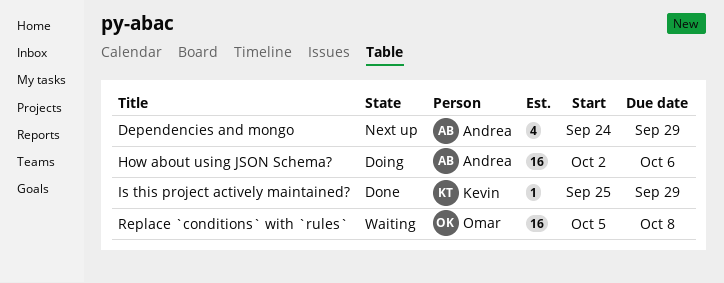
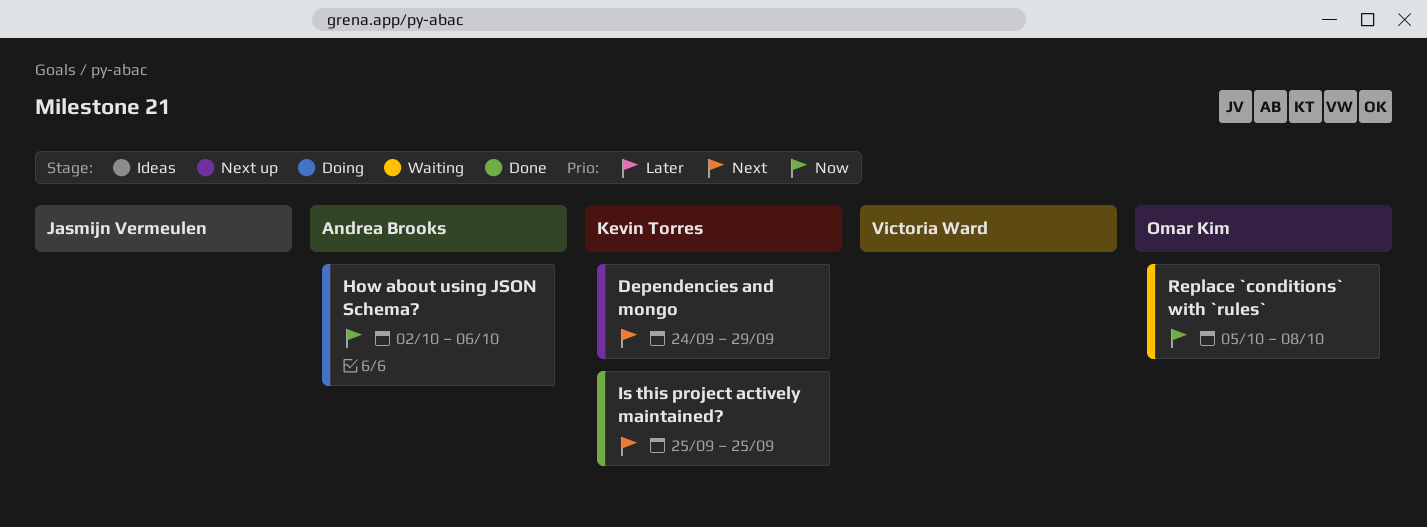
Dependencies and mongo, owner: Andrea Brooks -> Kevin Torres
Is this project actively maintained?, due: Sep 29 -> Sep 25

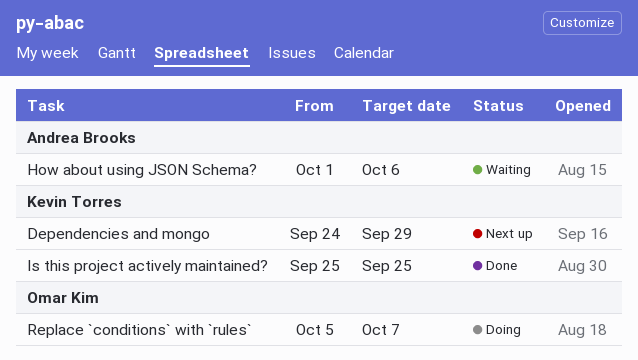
How about using JSON Schema?, status: Doing -> Waiting
How about using JSON Schema?, start: Oct 2 -> Oct 1
Replace `conditions` with `rules`, status: Waiting -> Doing
Replace `conditions` with `rules`, due: Oct 8 -> Oct 7

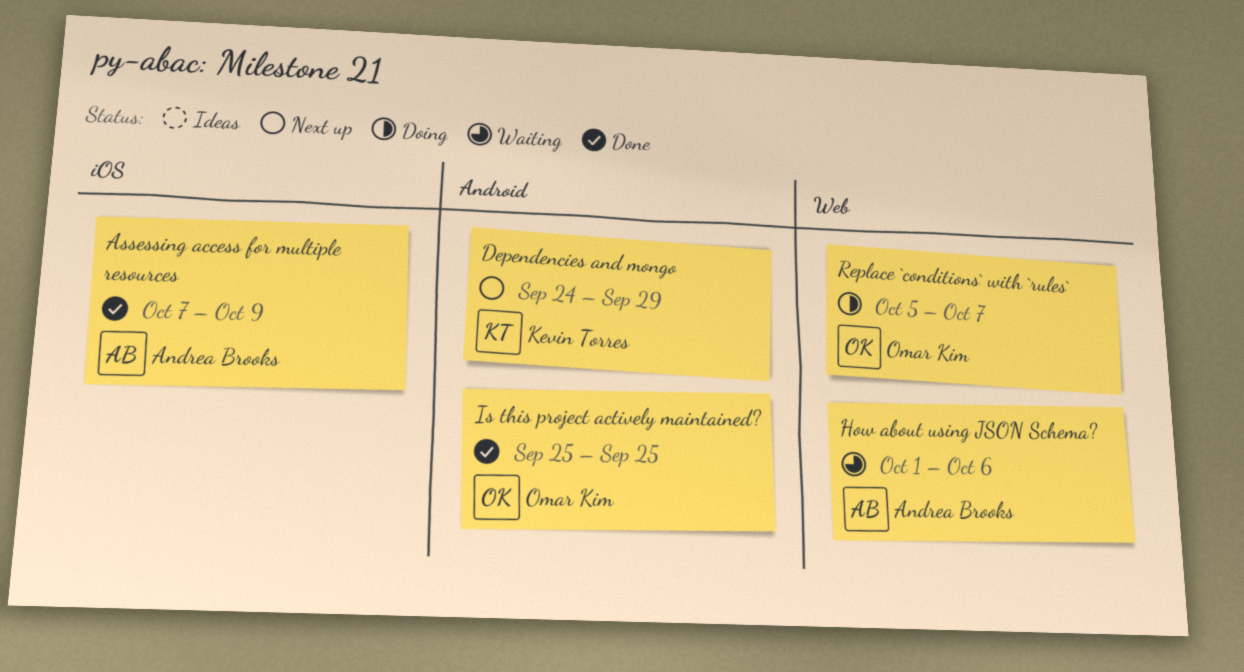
Assessing access for multiple resources: none -> present
Is this project actively maintained?, owner: Kevin Torres -> Omar Kim

